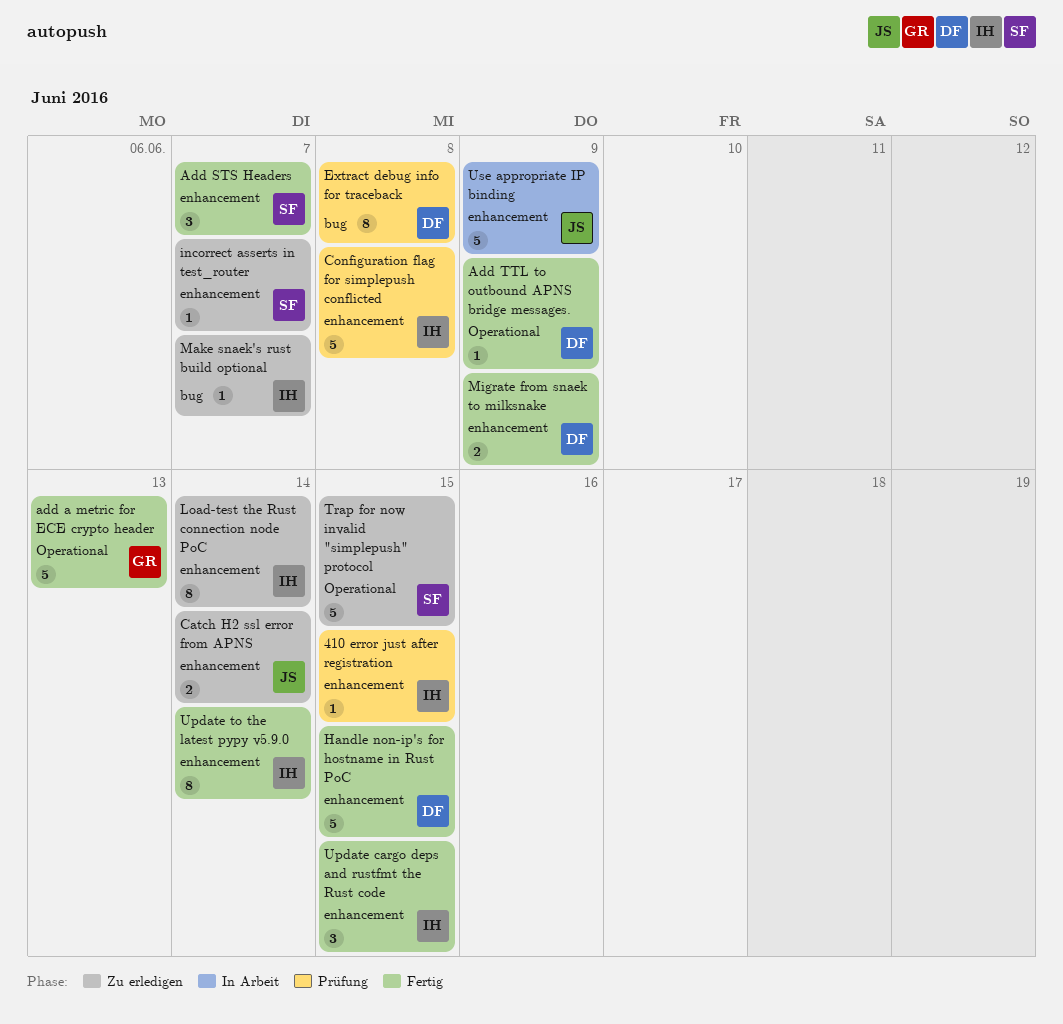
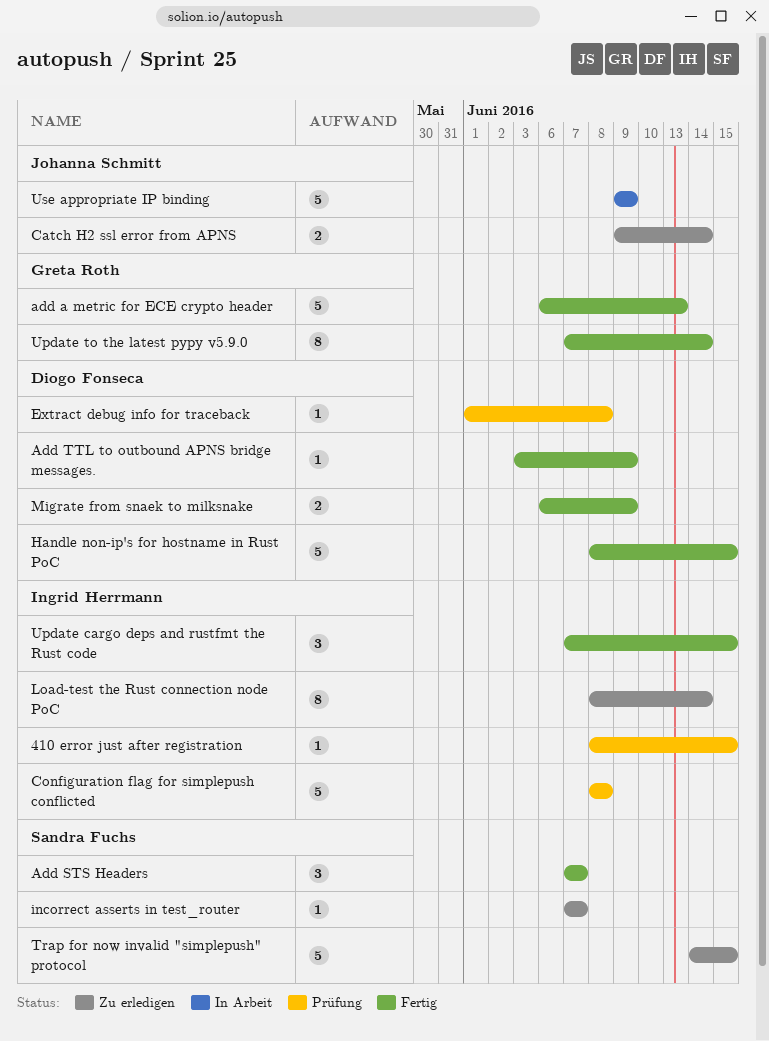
Extract debug info for traceback, estimate: 8 -> 1
Make snaek's rust build optional: present -> none
Update to the latest pypy v5.9.0, owner: Ingrid Herrmann -> Greta Roth

